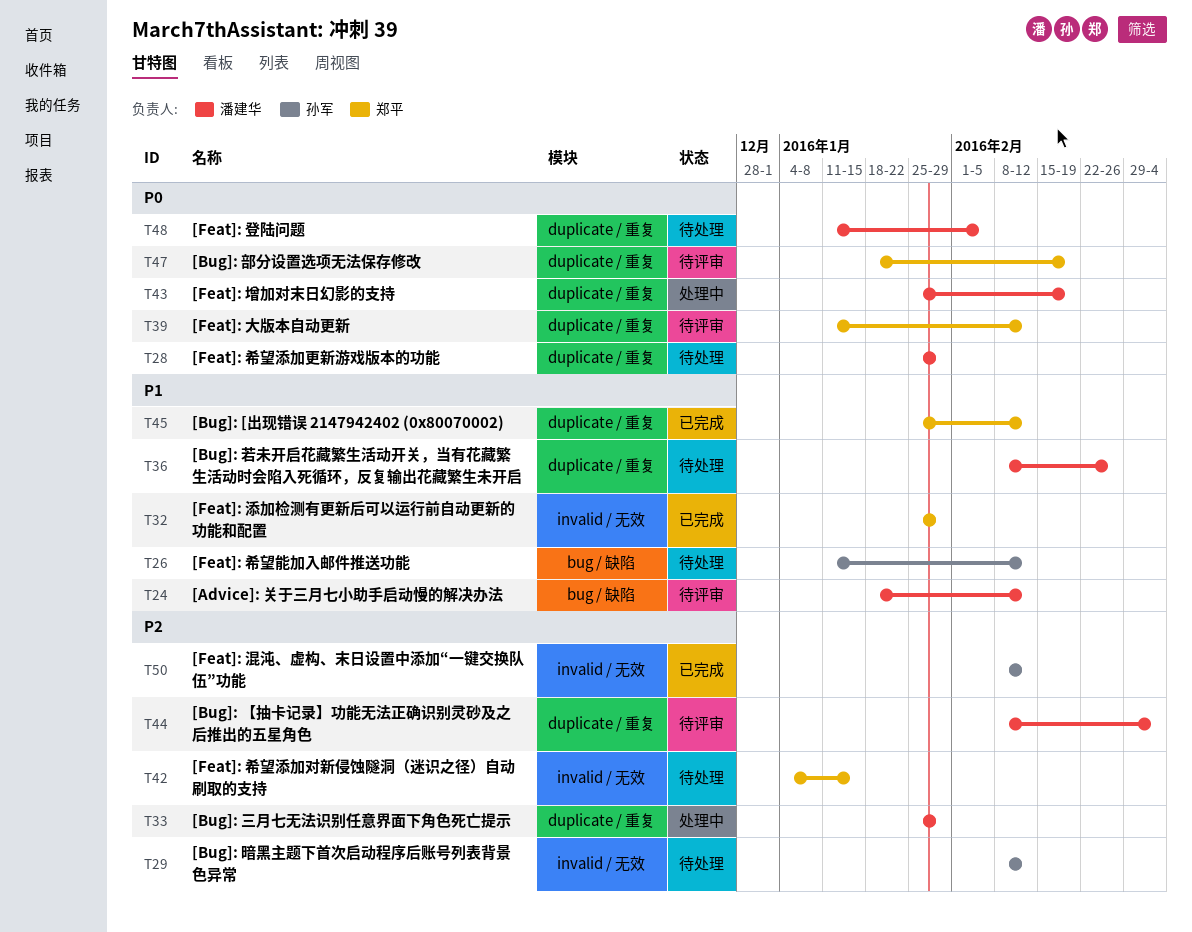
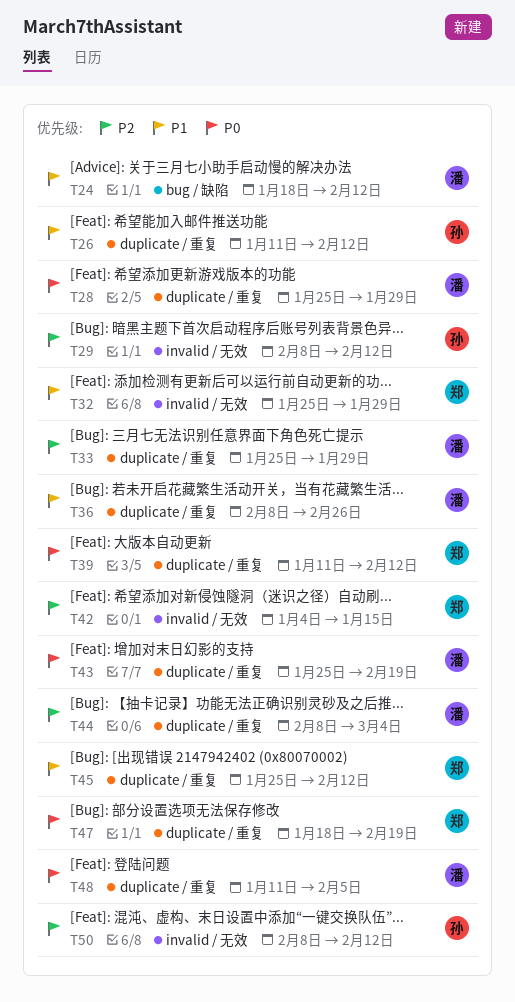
T26, label: bug / 缺陷 -> duplicate / 重复

